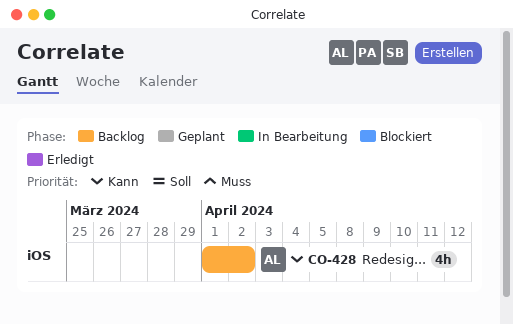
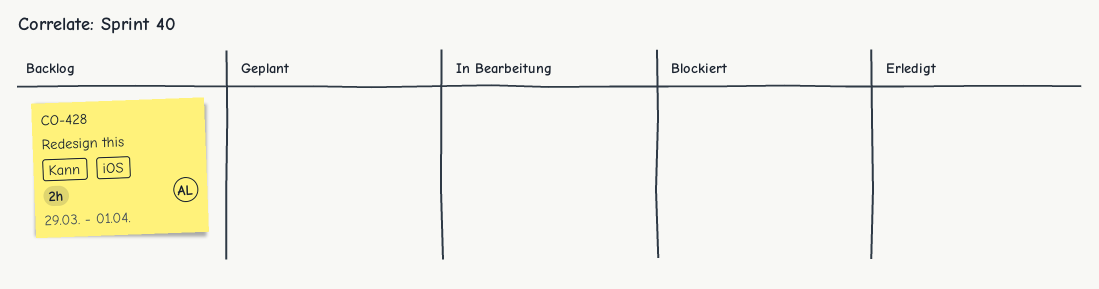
CO-428, estimate: 4h -> 2h
CO-428, start: Apr 1 -> Mar 29
CO-428, due: Apr 2 -> Apr 1

